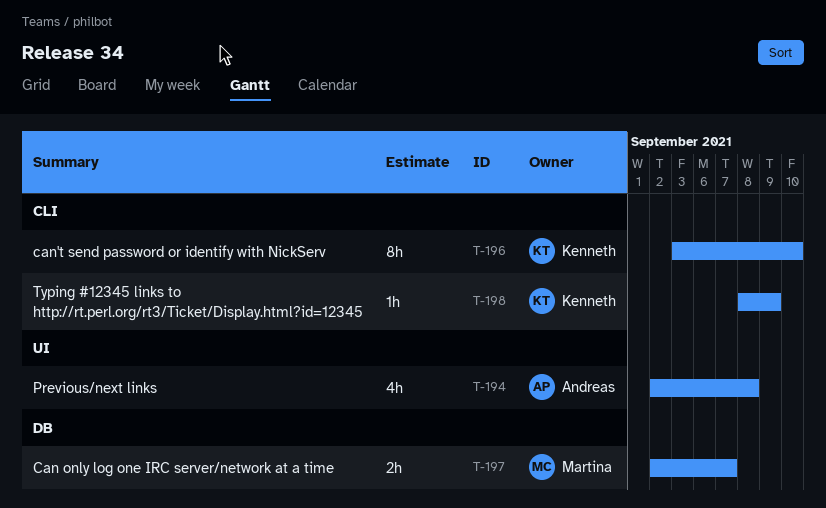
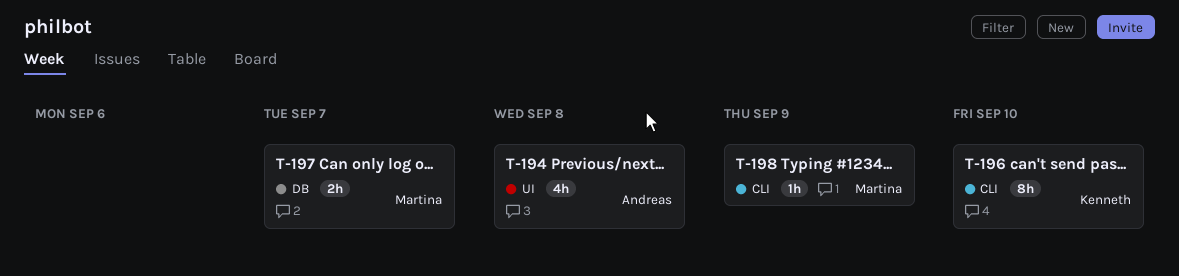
T-198, owner: Kenneth -> Martina

